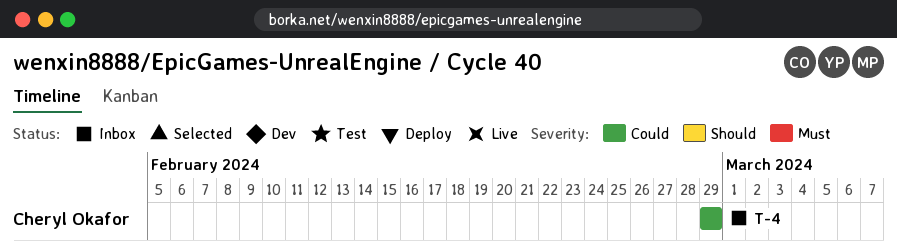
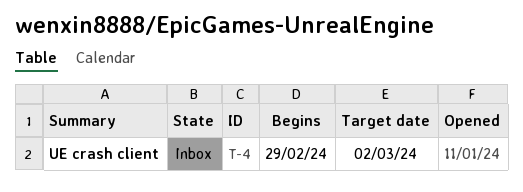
T-4, due: Feb 29 -> Mar 2

